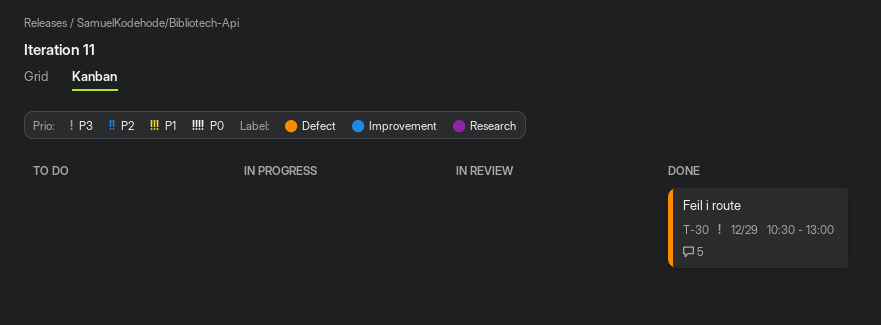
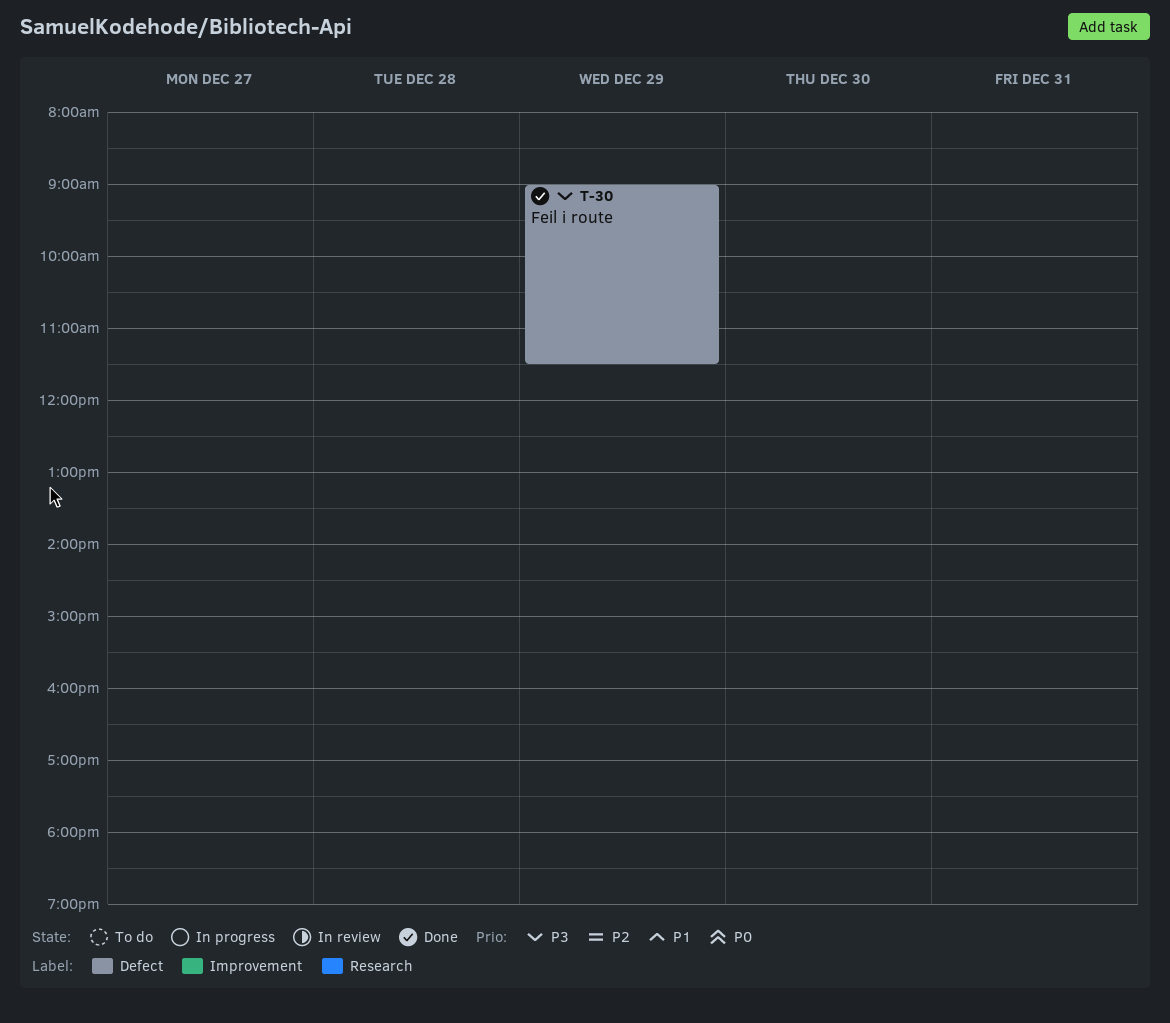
T-30, begins: 10:30 -> 09:00
T-30, ends: 13:00 -> 11:30

